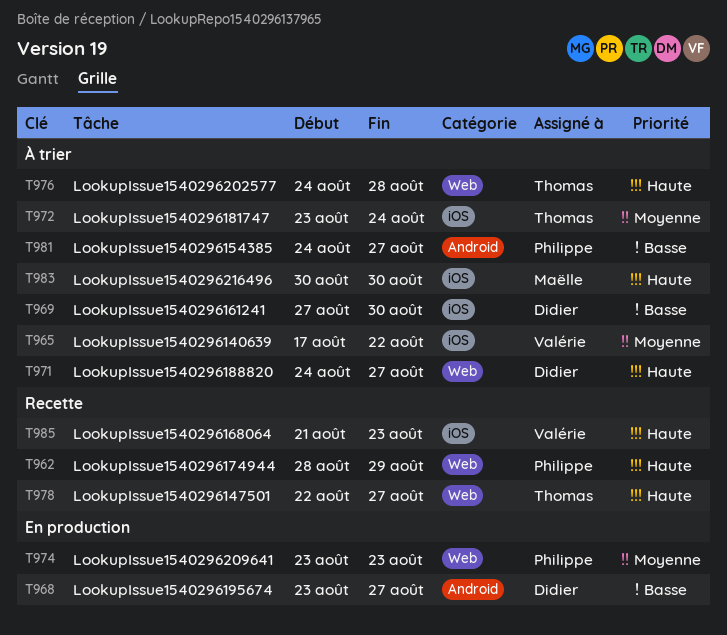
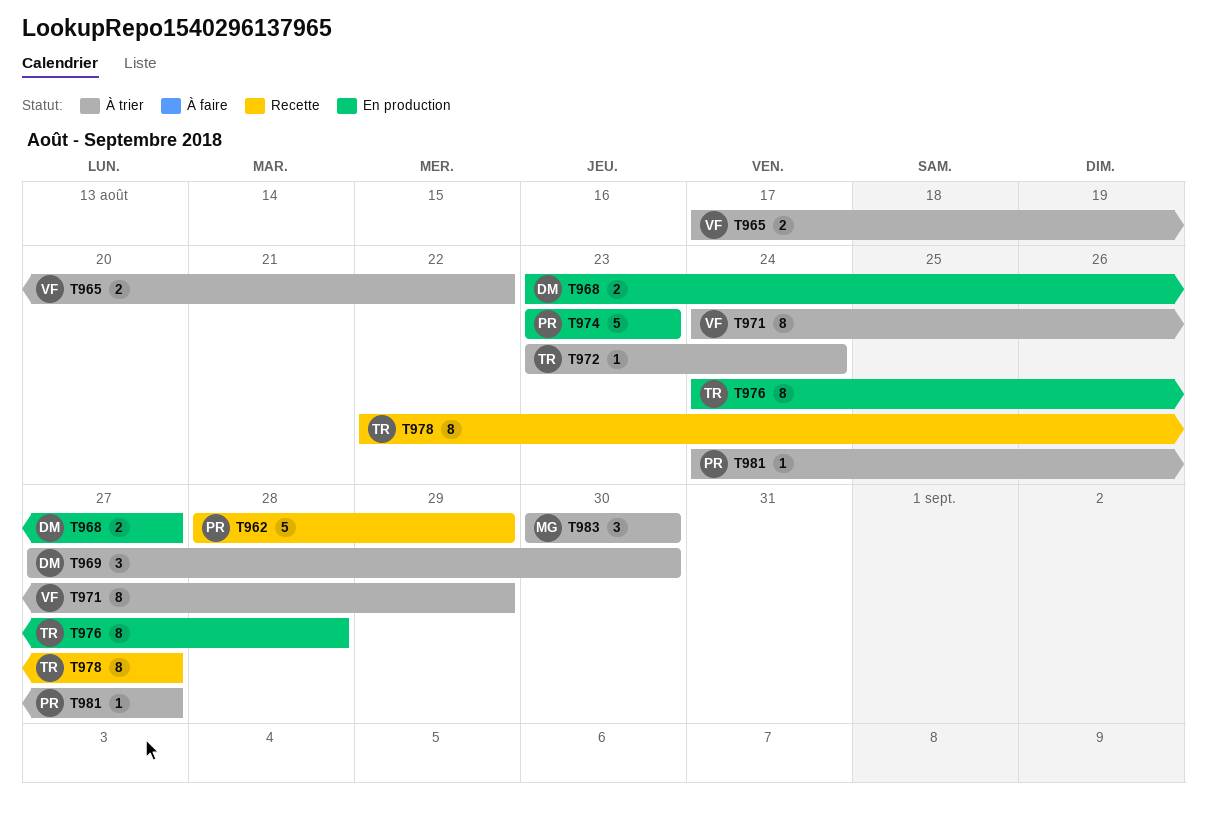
T971, owner: Didier -> Valérie
T971, due: Aug 27 -> Aug 29
T976, status: À trier -> En production
T985: present -> none

